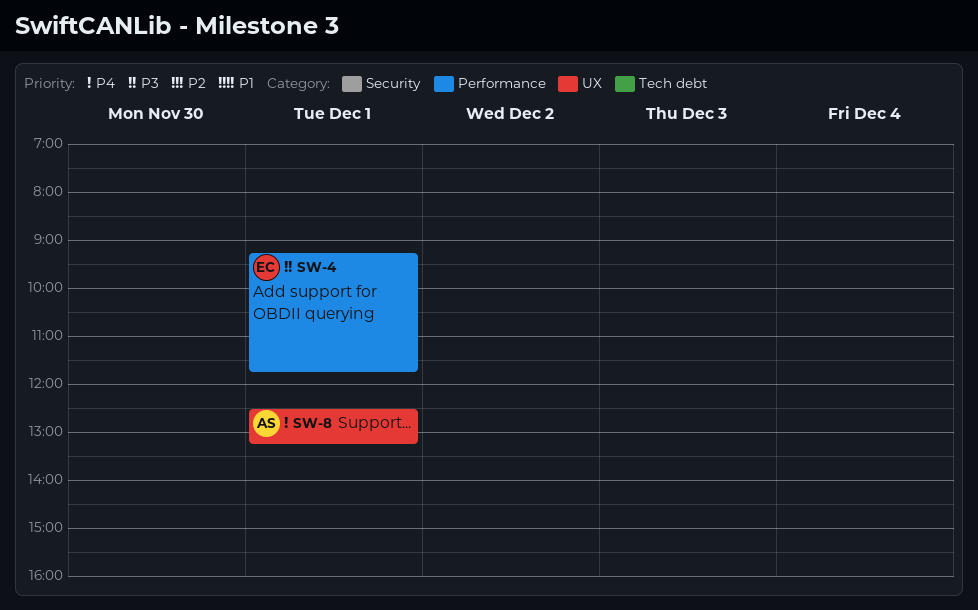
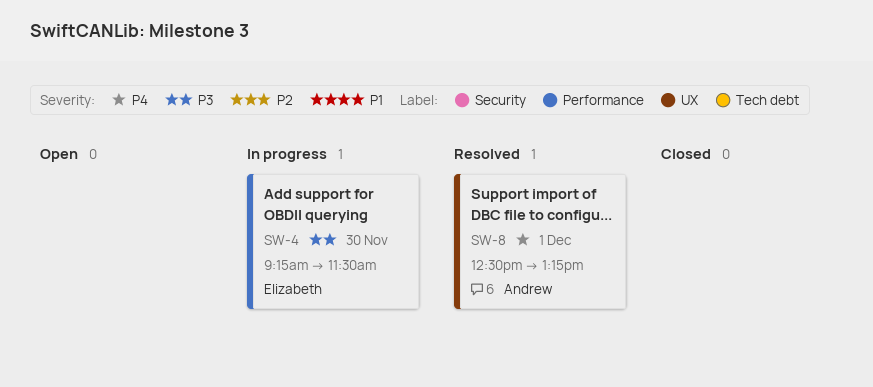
SW-4, day: Dec 1 -> Nov 30
SW-4, ends: 11:45 -> 11:30

